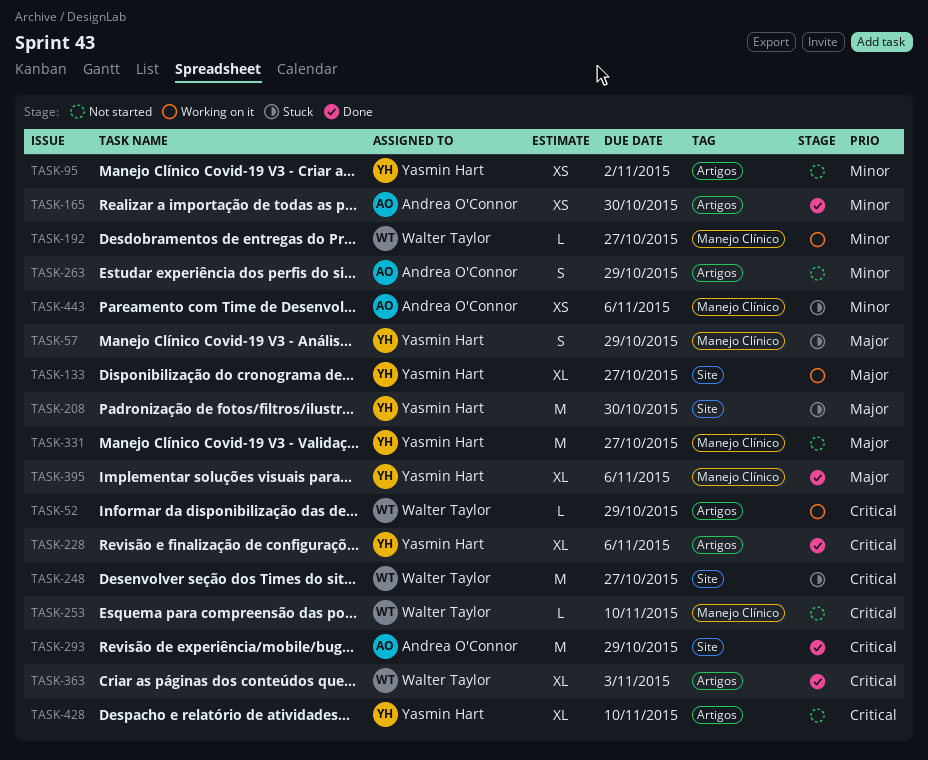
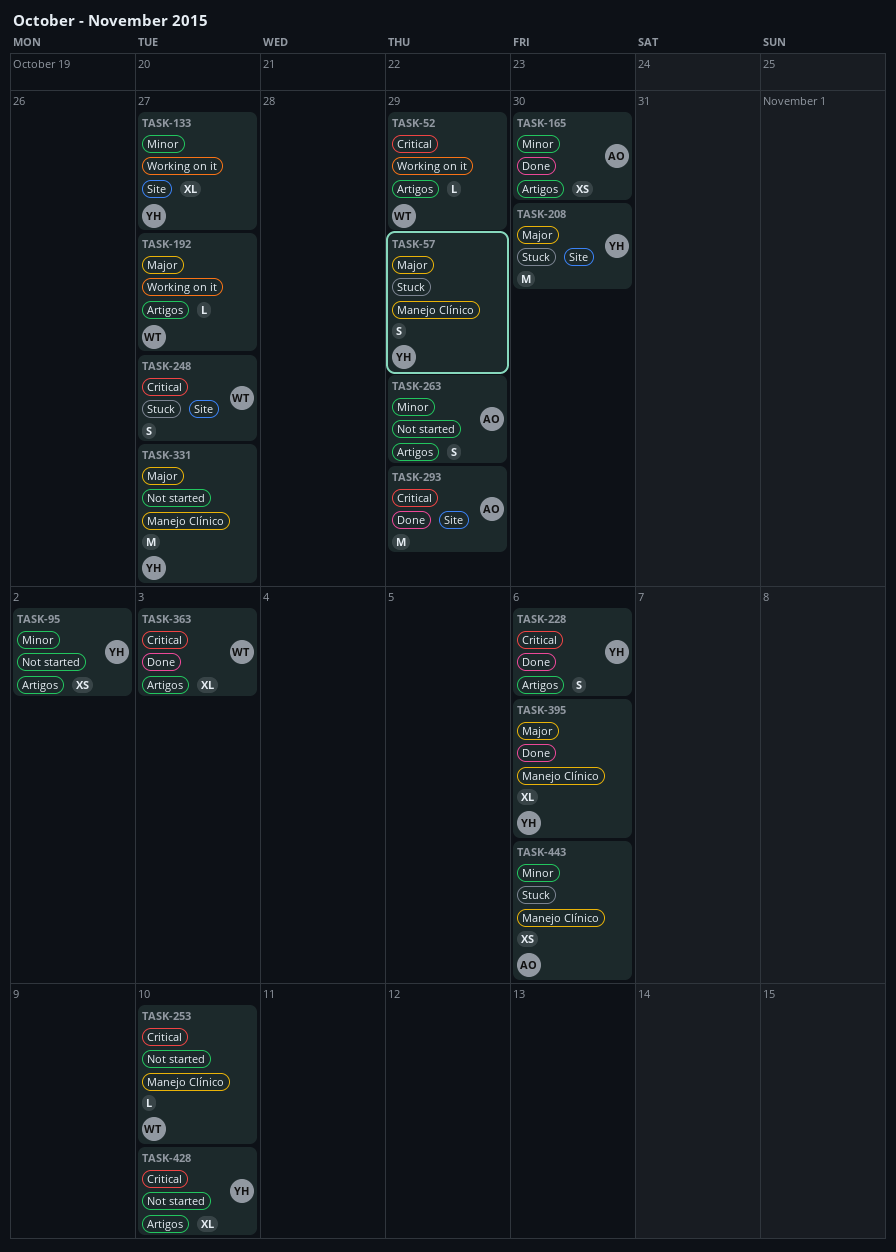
TASK-133, priority: Major -> Minor
TASK-192, priority: Minor -> Major
TASK-192, label: Manejo Clínico -> Artigos
TASK-228, estimate: XL -> S
TASK-248, estimate: M -> S

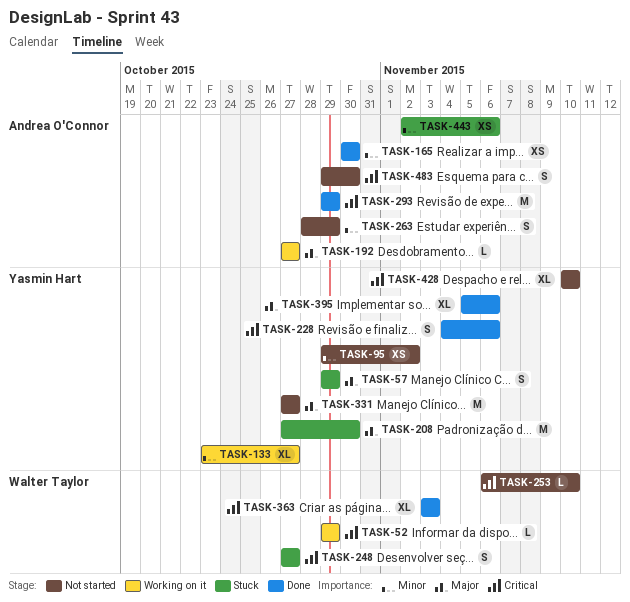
TASK-192, owner: Walter Taylor -> Andrea O'Connor
TASK-483: none -> present

